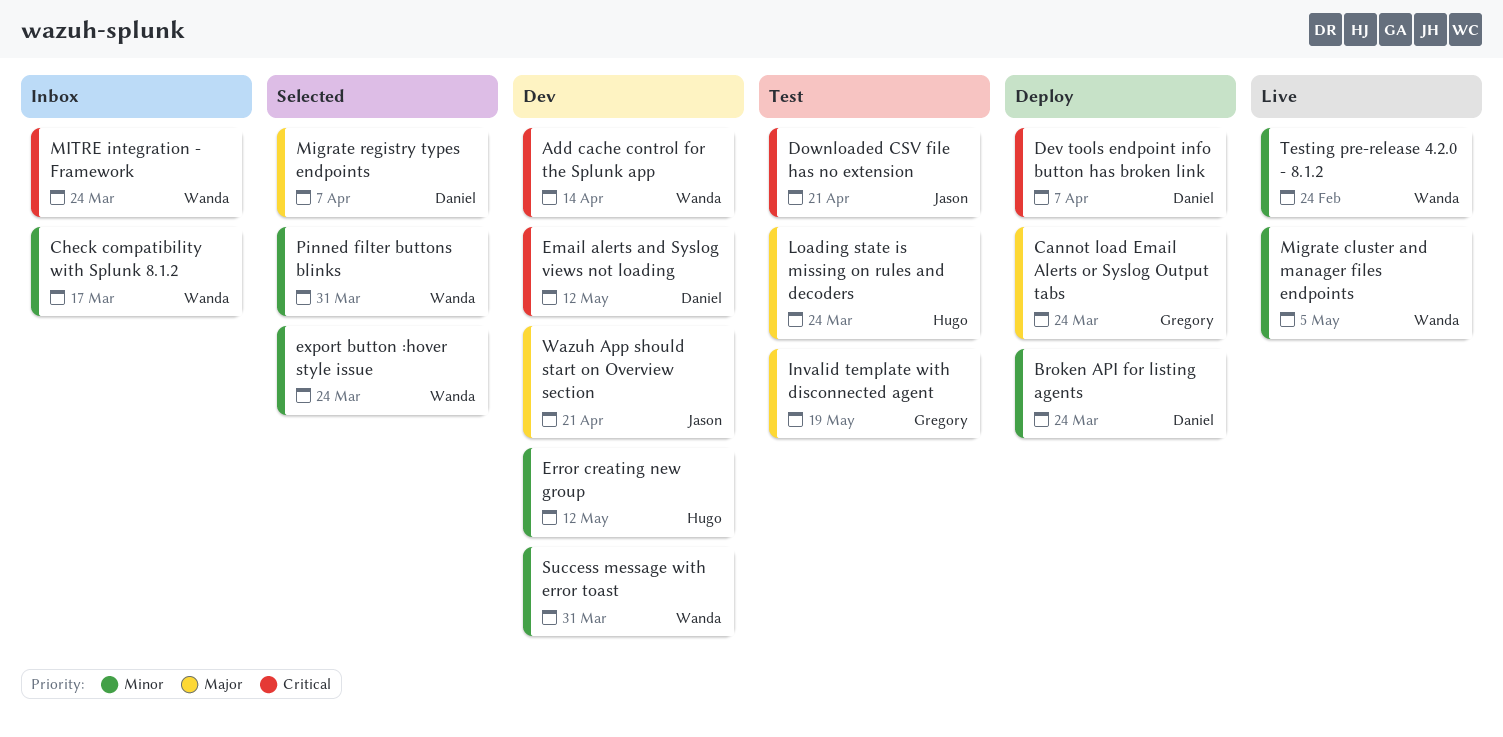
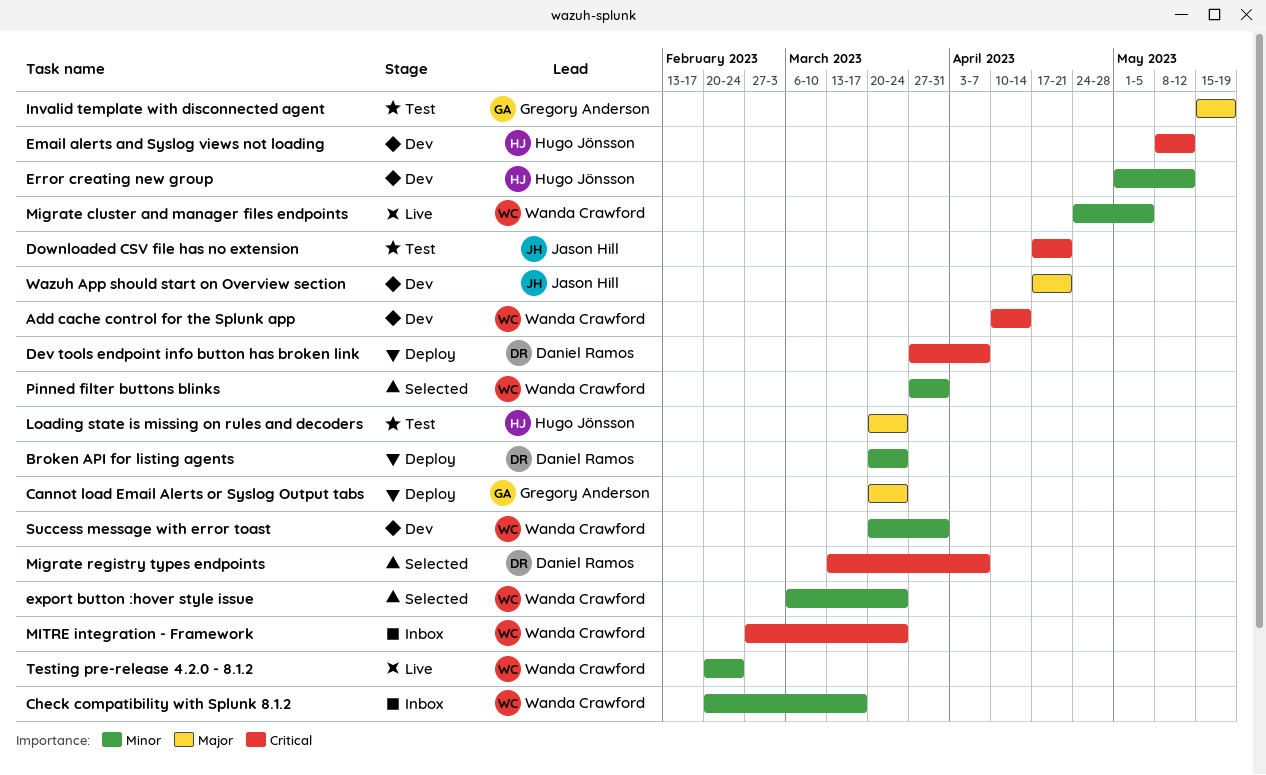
Email alerts and Syslog views not loading, owner: Daniel Ramos -> Hugo Jönsson
Migrate registry types endpoints, priority: Major -> Critical

